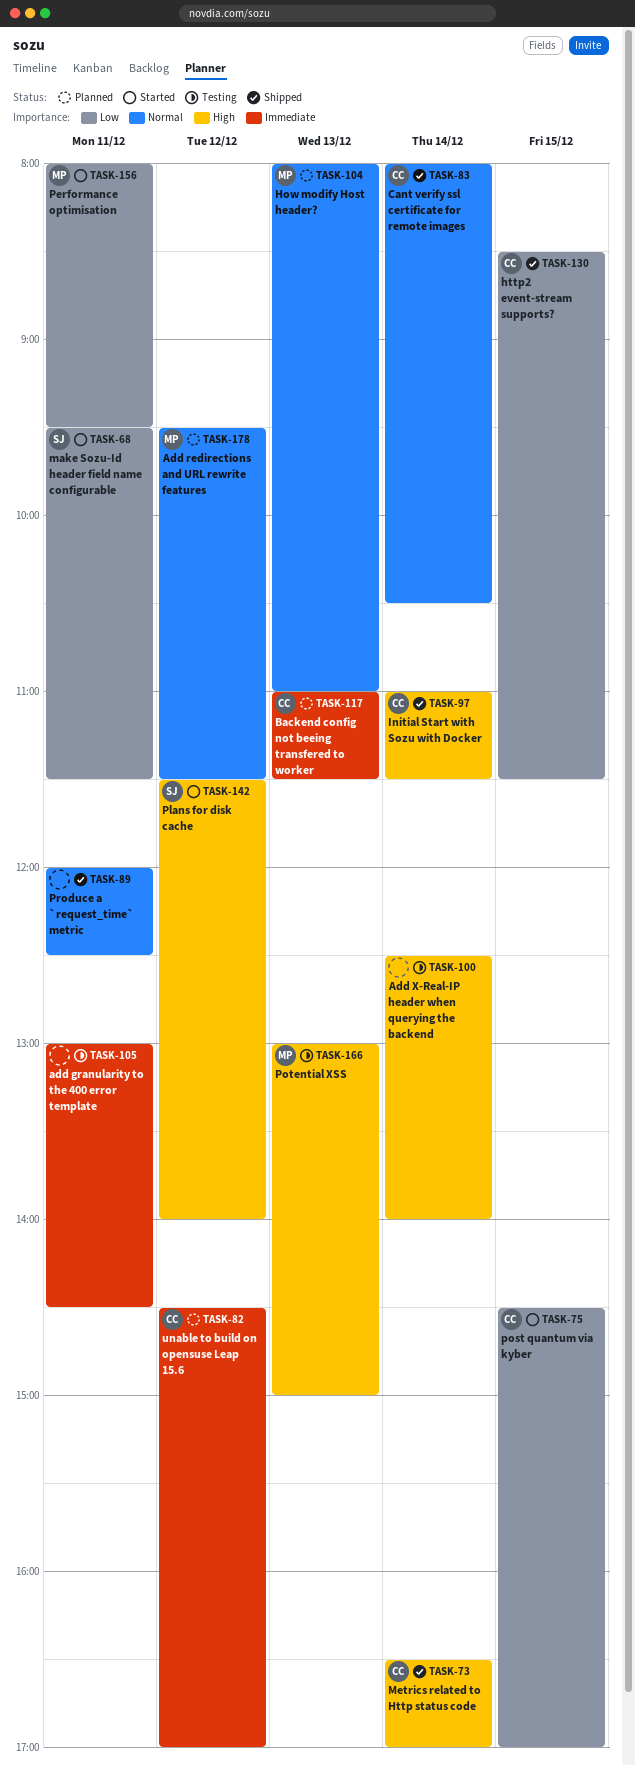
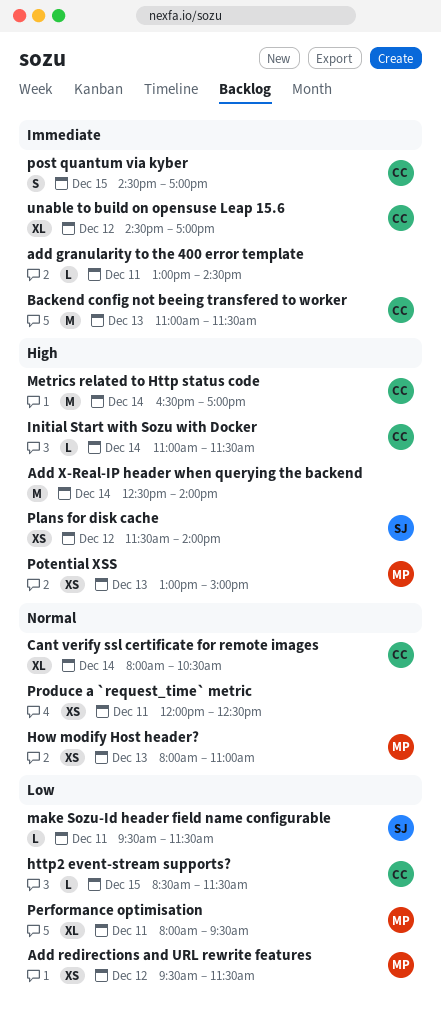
Add redirections and URL rewrite features, priority: Normal -> Low
post quantum via kyber, priority: Low -> Immediate

